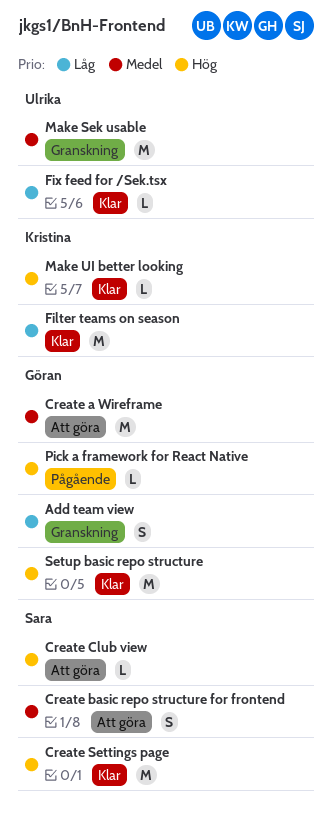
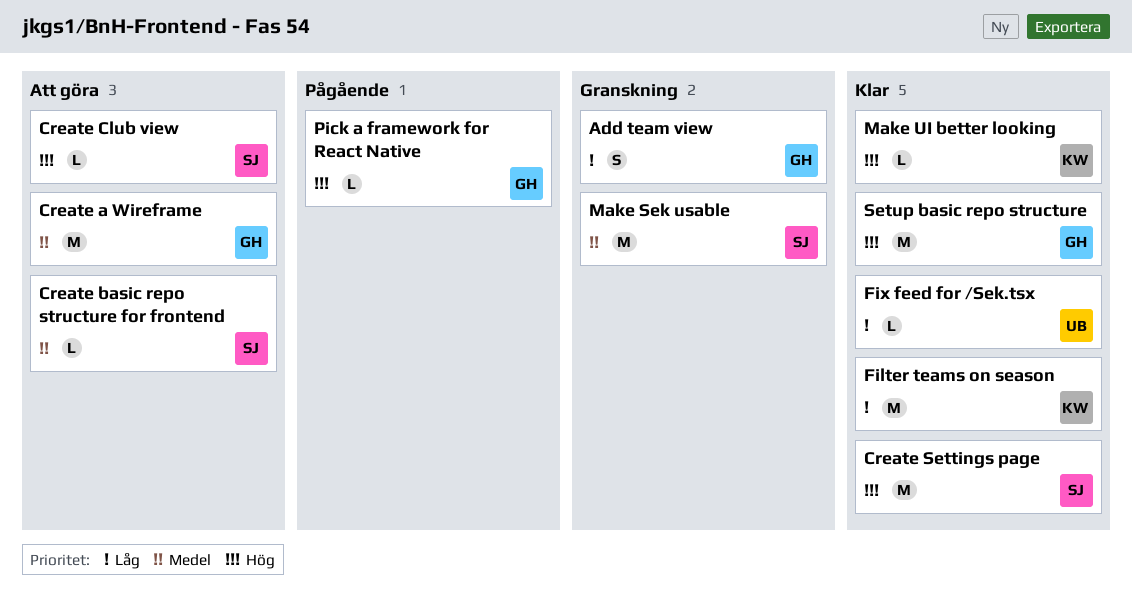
Create basic repo structure for frontend, estimate: S -> L
Make Sek usable, owner: Ulrika -> Sara

